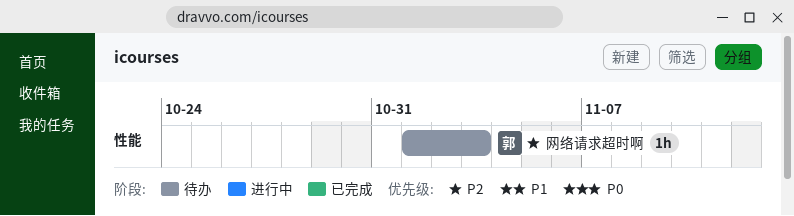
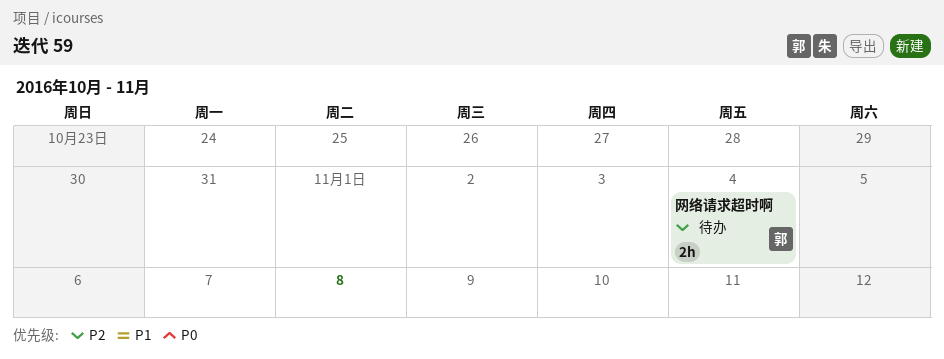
网络请求超时啊, estimate: 1h -> 2h
网络请求超时啊, due: Nov 3 -> Nov 4

